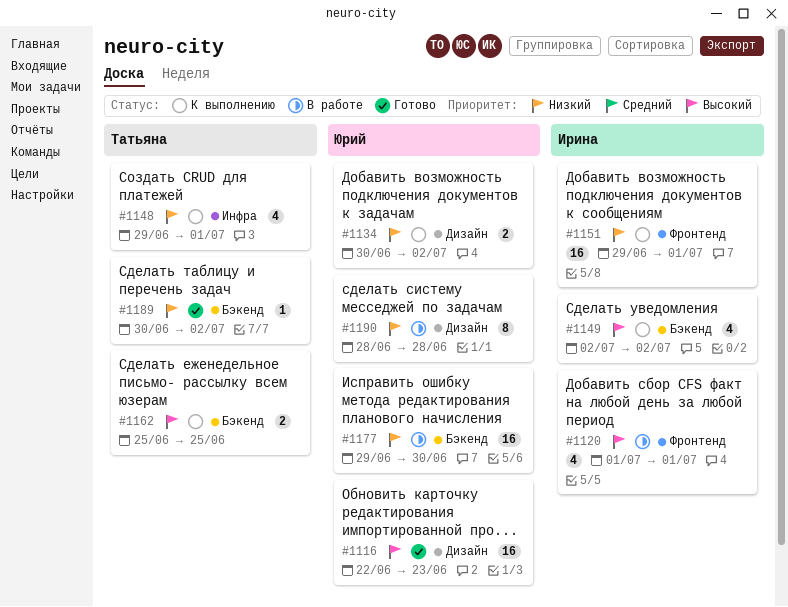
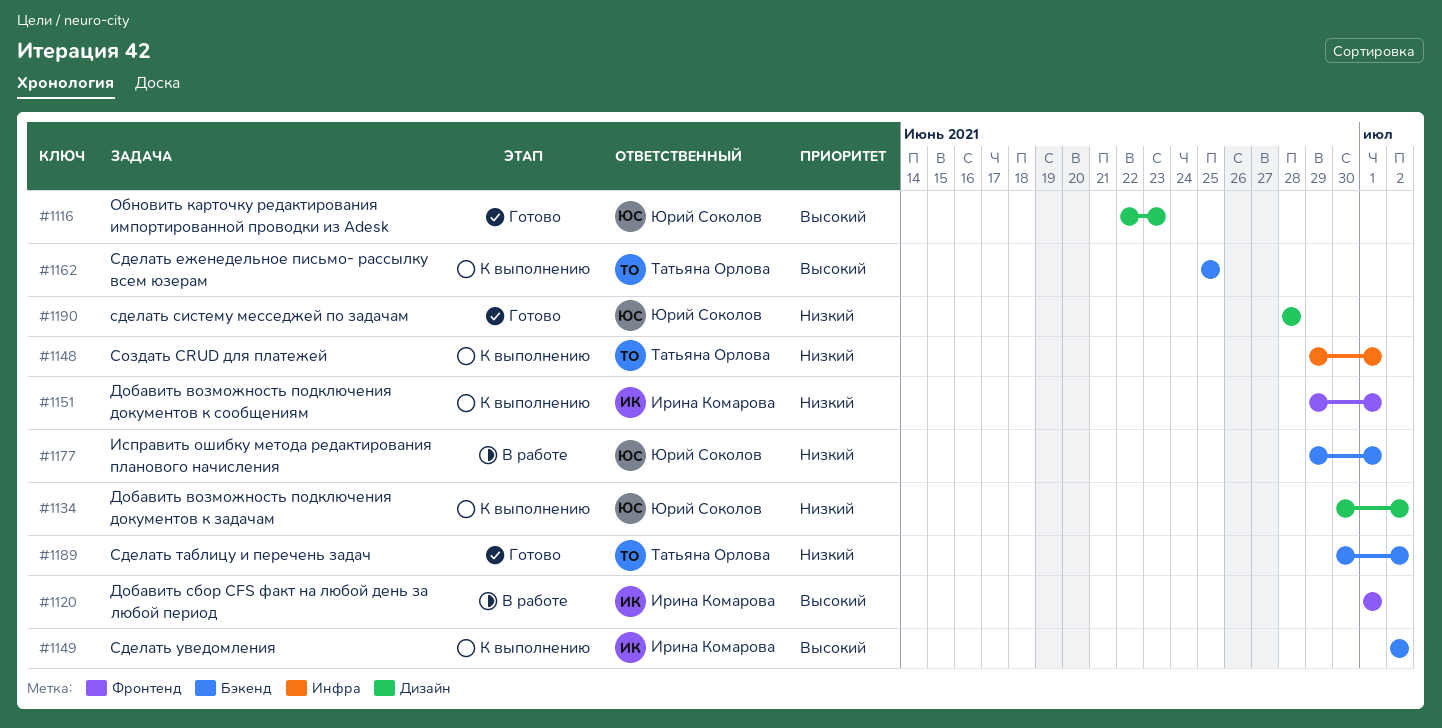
#1177, due: Jun 30 -> Jul 1
#1190, status: В работе -> Готово

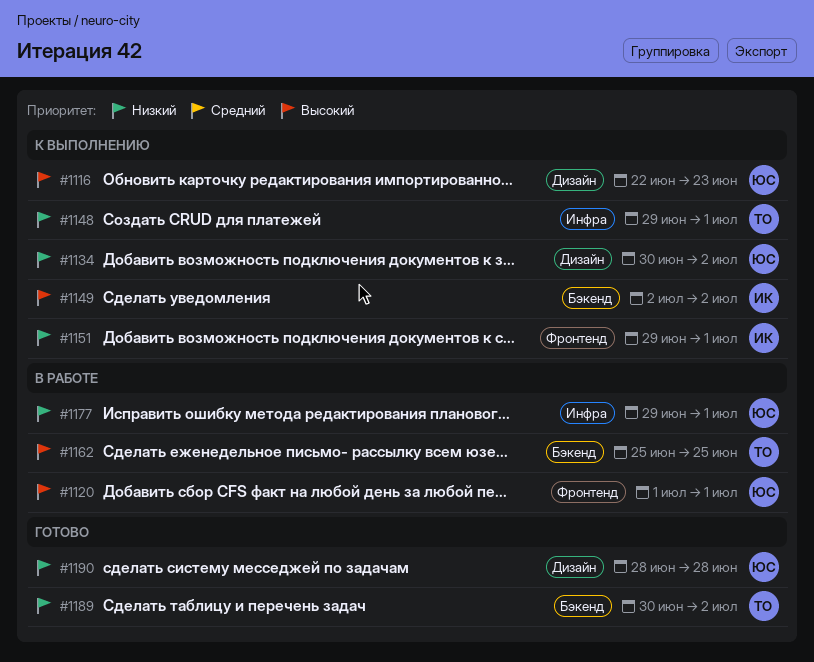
#1116, status: Готово -> К выполнению
#1120, owner: Ирина Комарова -> Юрий Соколов
#1162, status: К выполнению -> В работе
#1177, label: Бэкенд -> Инфра

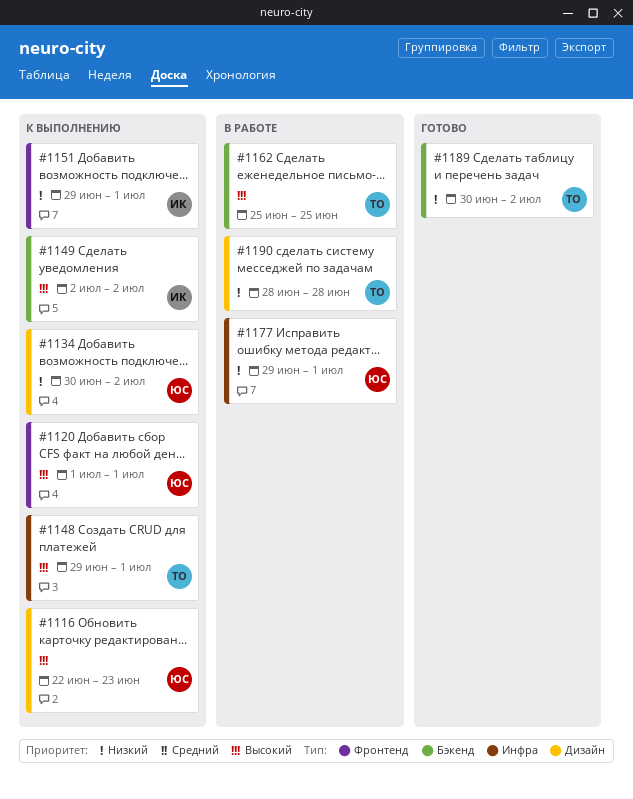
#1120, status: В работе -> К выполнению
#1148, priority: Низкий -> Высокий
#1190, status: Готово -> В работе
#1190, owner: ЮС -> ТО

